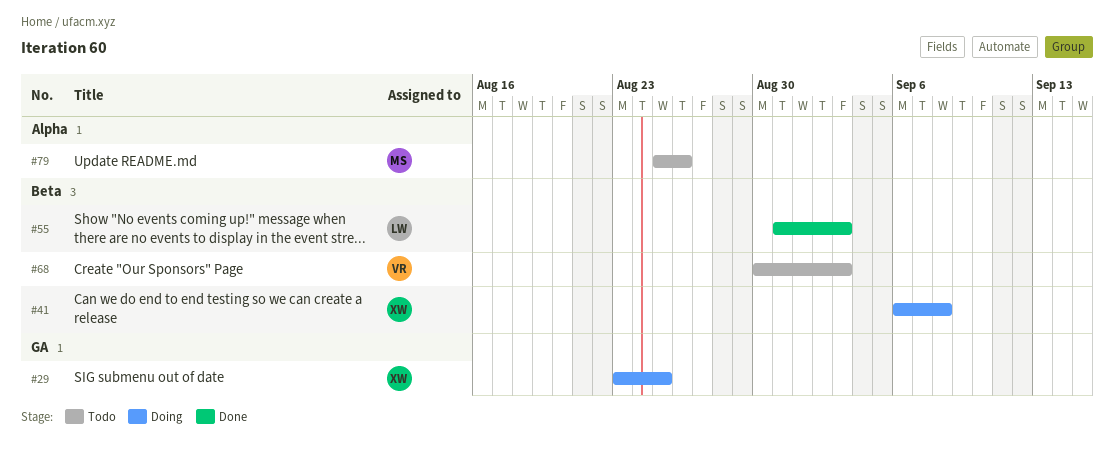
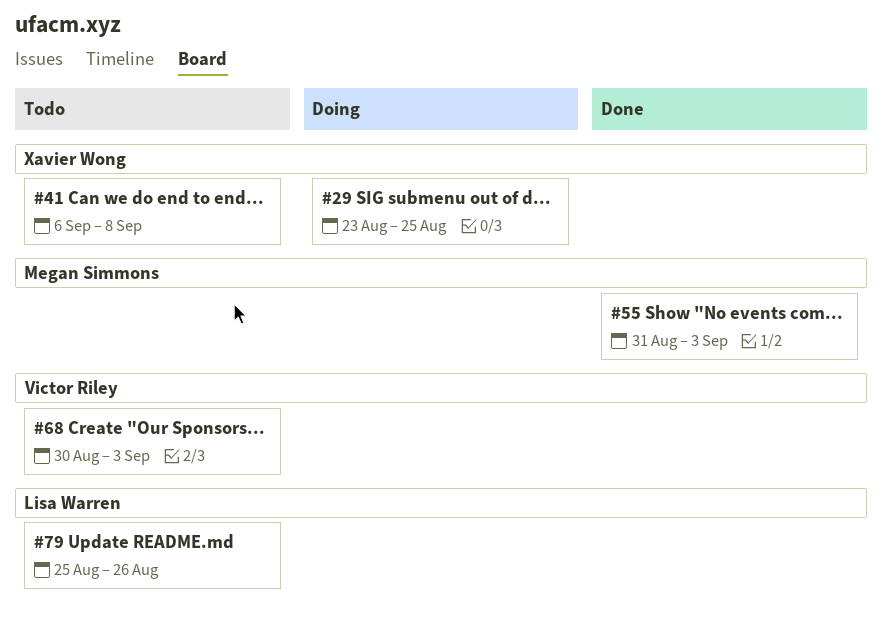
#41, status: Doing -> Todo
#55, owner: Lisa Warren -> Megan Simmons
#79, owner: Megan Simmons -> Lisa Warren

